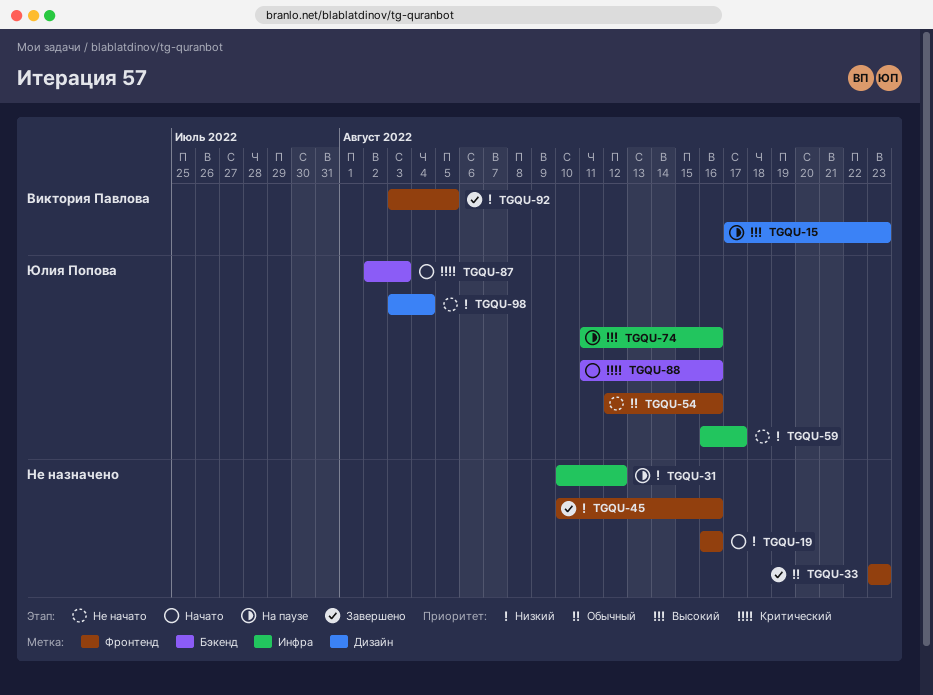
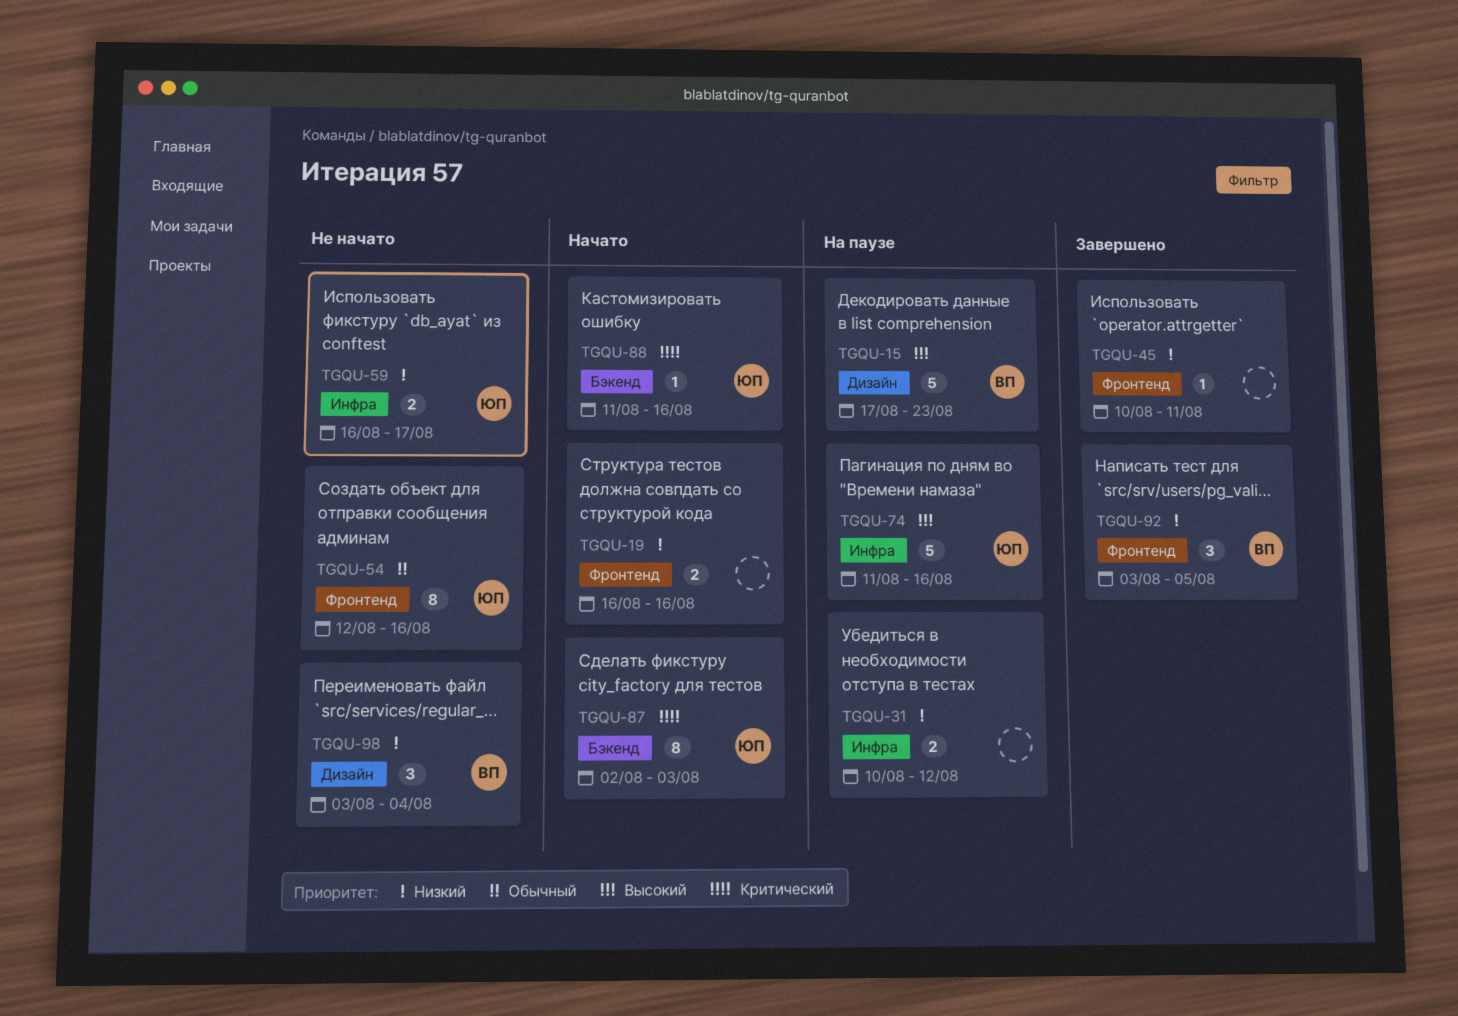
TGQU-33: present -> none
TGQU-45, due: Aug 16 -> Aug 11
TGQU-98, owner: Юлия Попова -> Виктория Павлова

